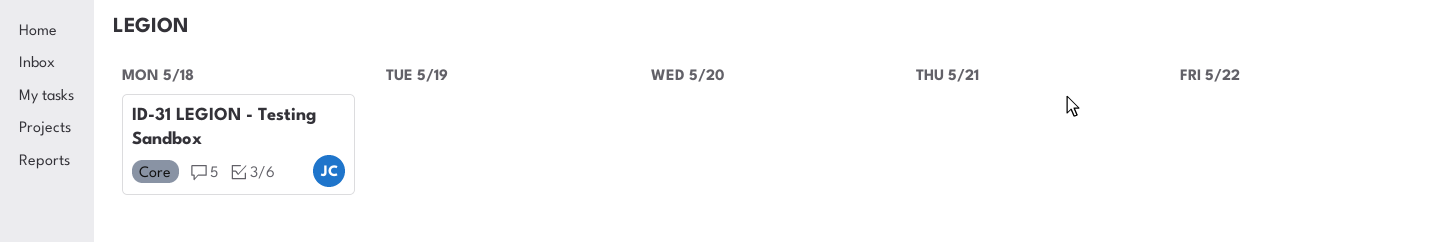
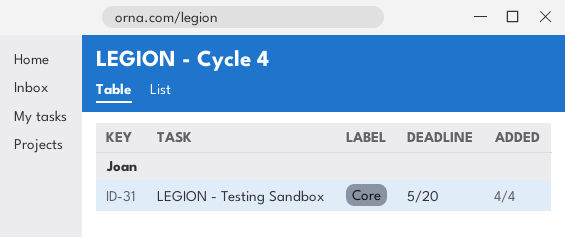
ID-31, due: May 18 -> May 20

